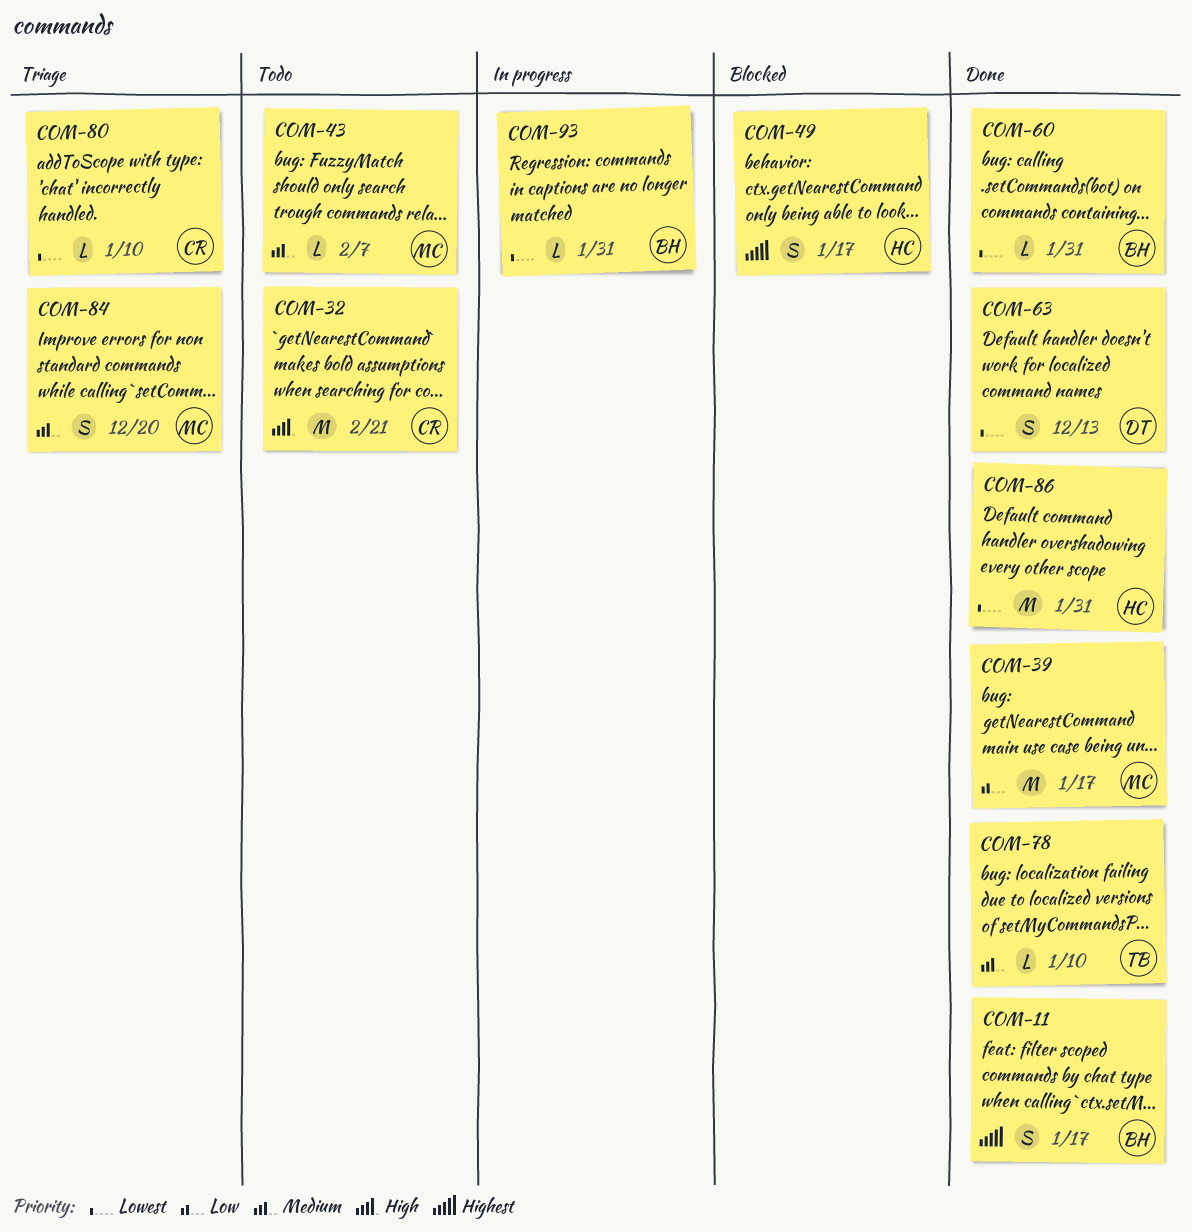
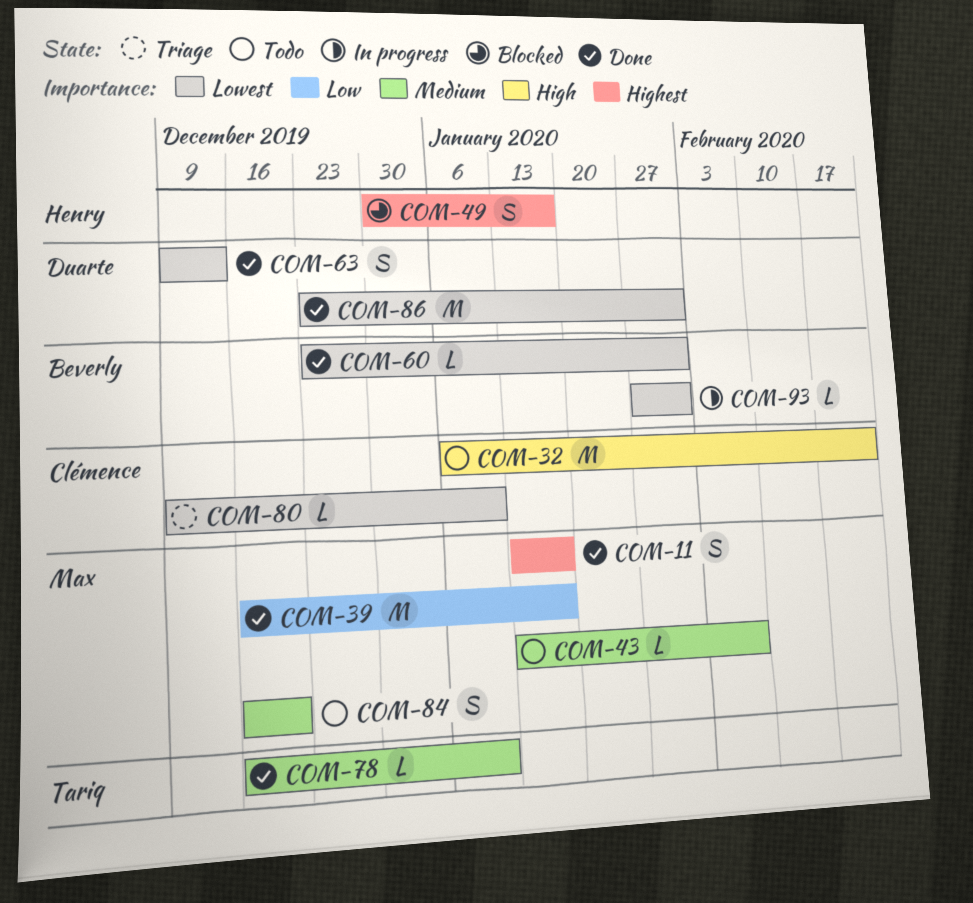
COM-11, owner: Beverly -> Max
COM-84, status: Triage -> Todo
COM-86, owner: Henry -> Duarte

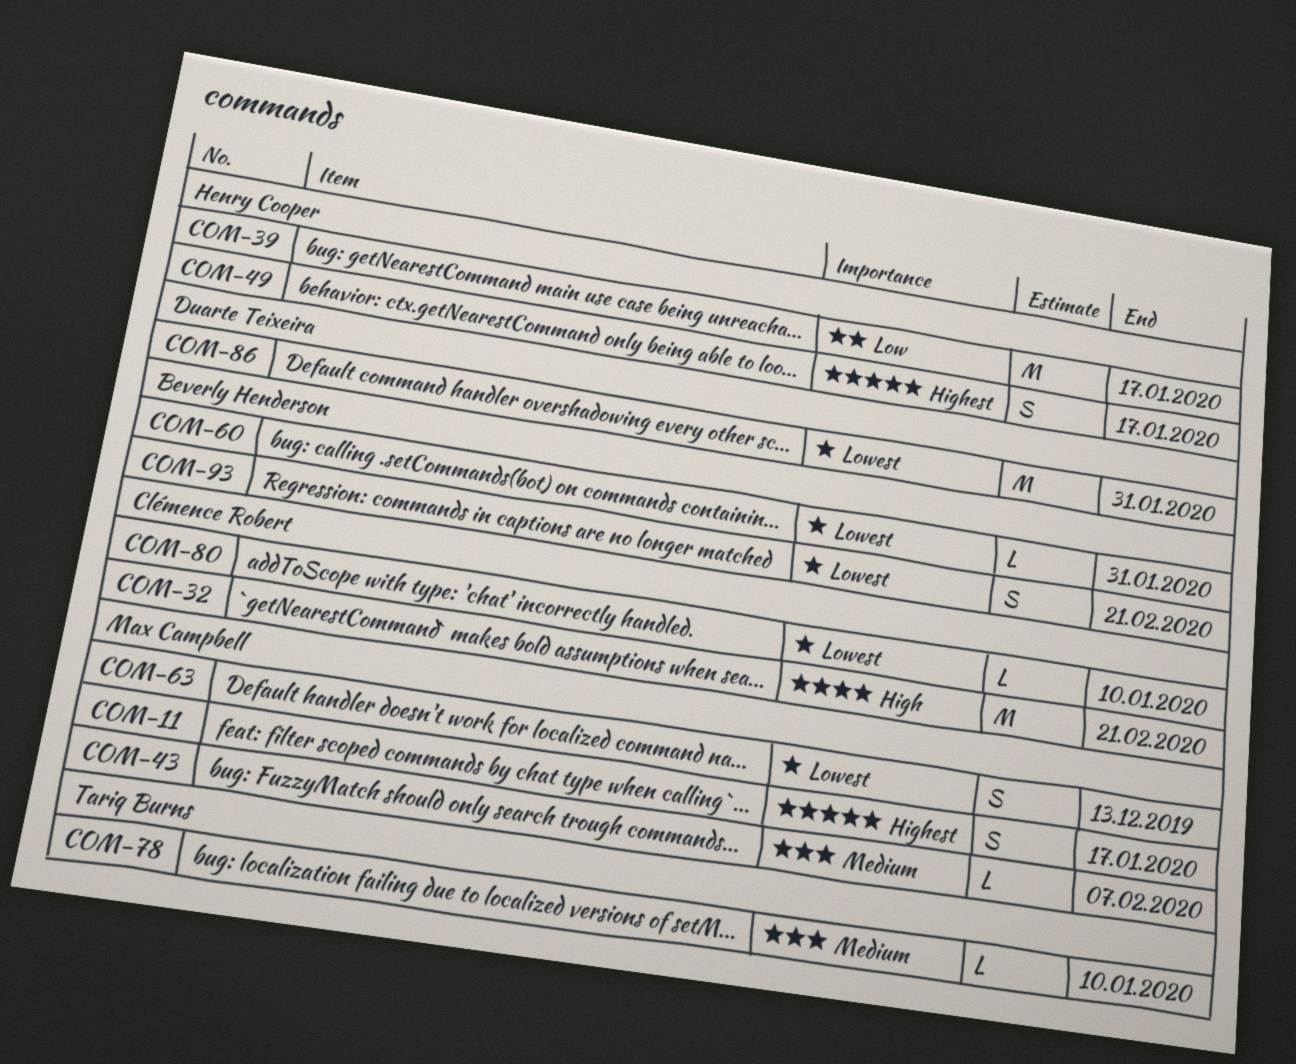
COM-39, owner: Max Campbell -> Henry Cooper
COM-63, owner: Duarte Teixeira -> Max Campbell
COM-84: present -> none
COM-93, estimate: L -> S
COM-93, due: Jan 31 -> Feb 21

